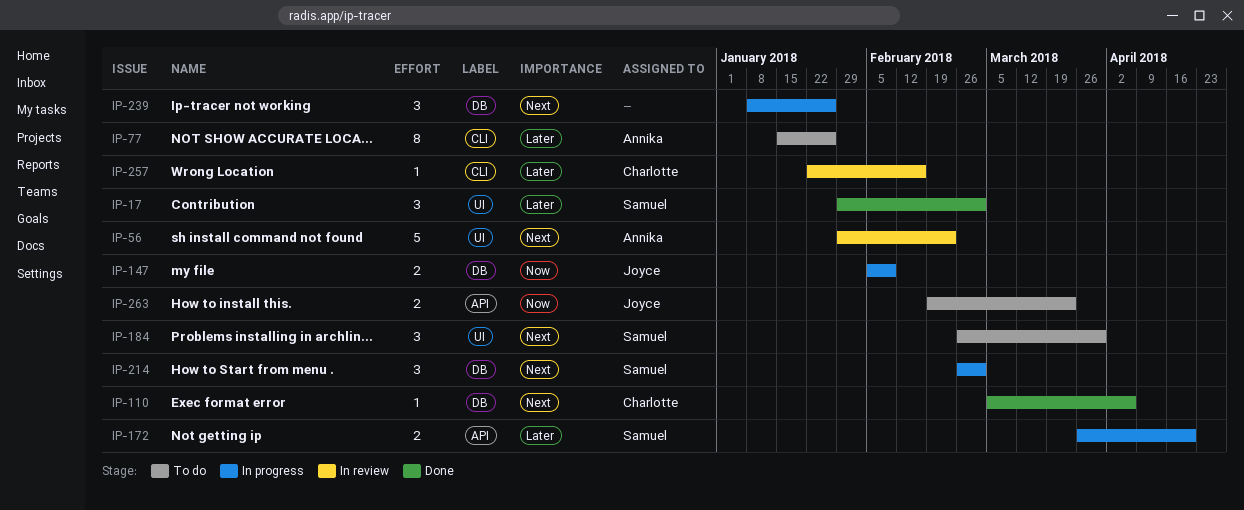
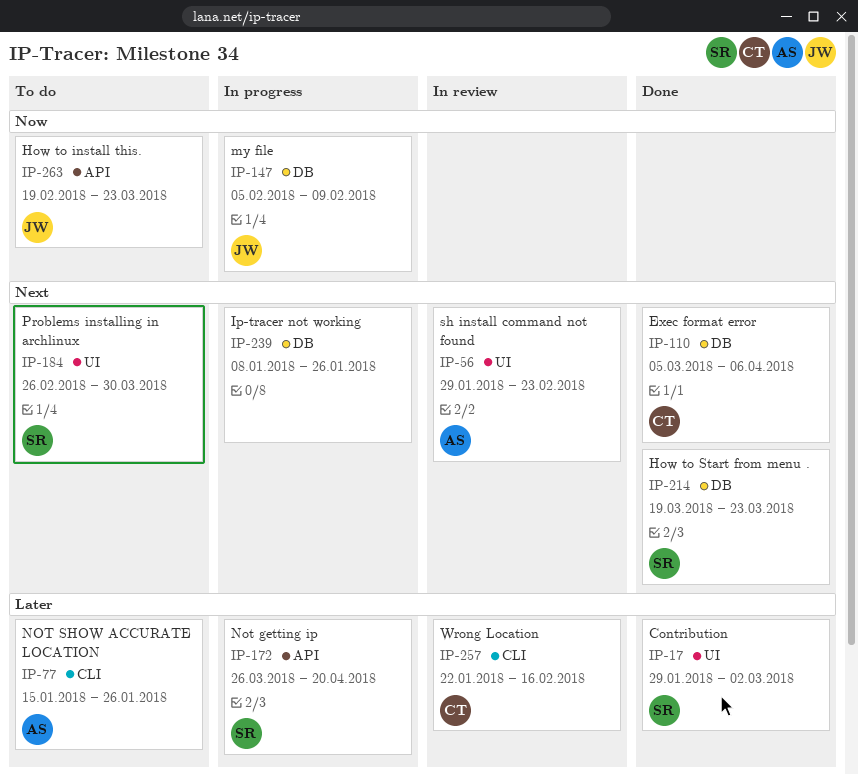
IP-214, status: In progress -> Done
IP-214, start: Feb 26 -> Mar 19
IP-214, due: Mar 2 -> Mar 23

